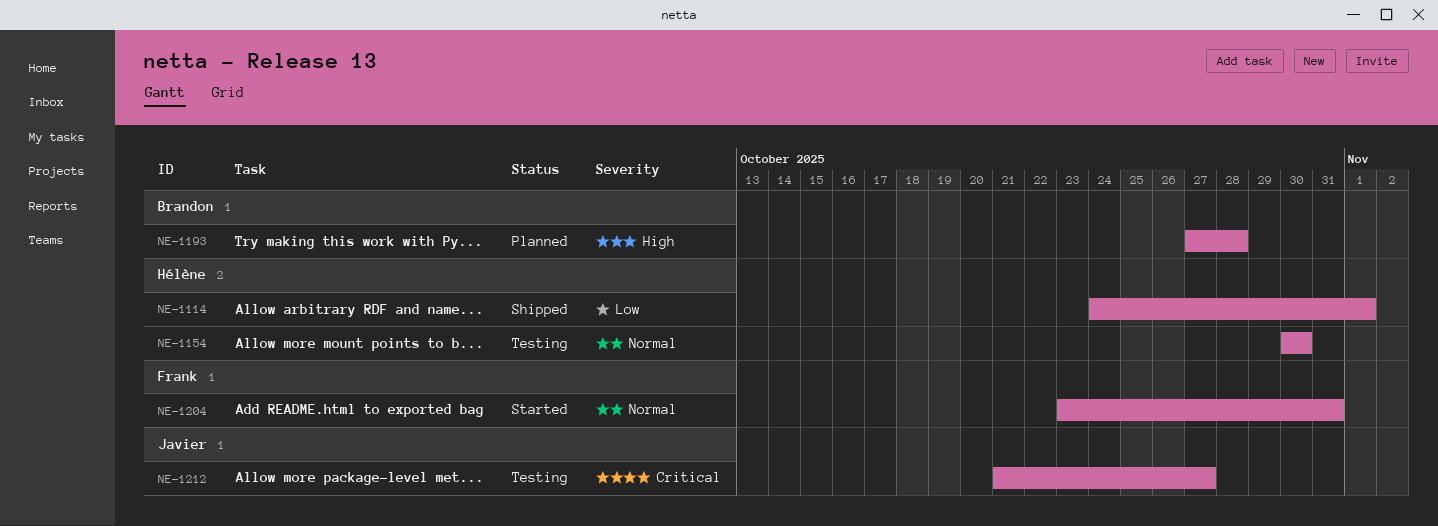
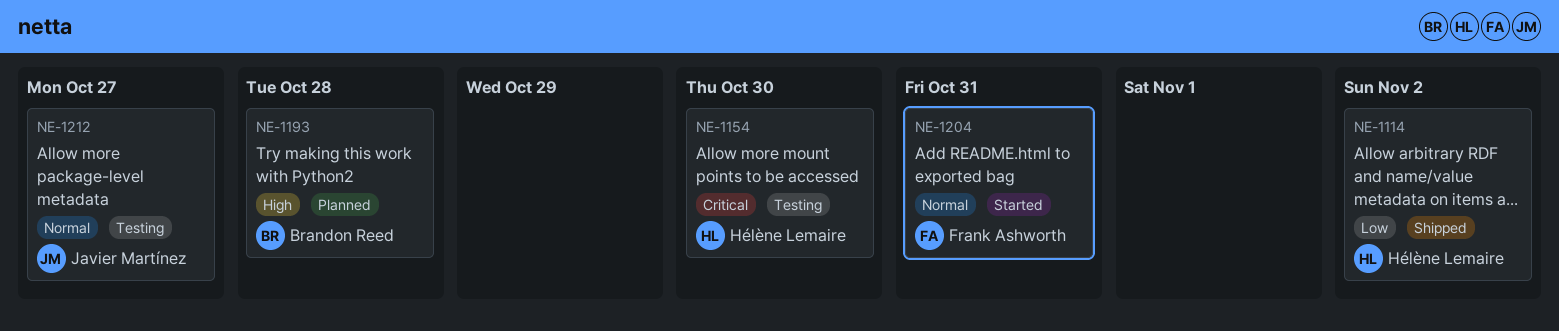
NE-1114, due: Nov 1 -> Nov 2
NE-1154, priority: Normal -> Critical
NE-1212, priority: Critical -> Normal

